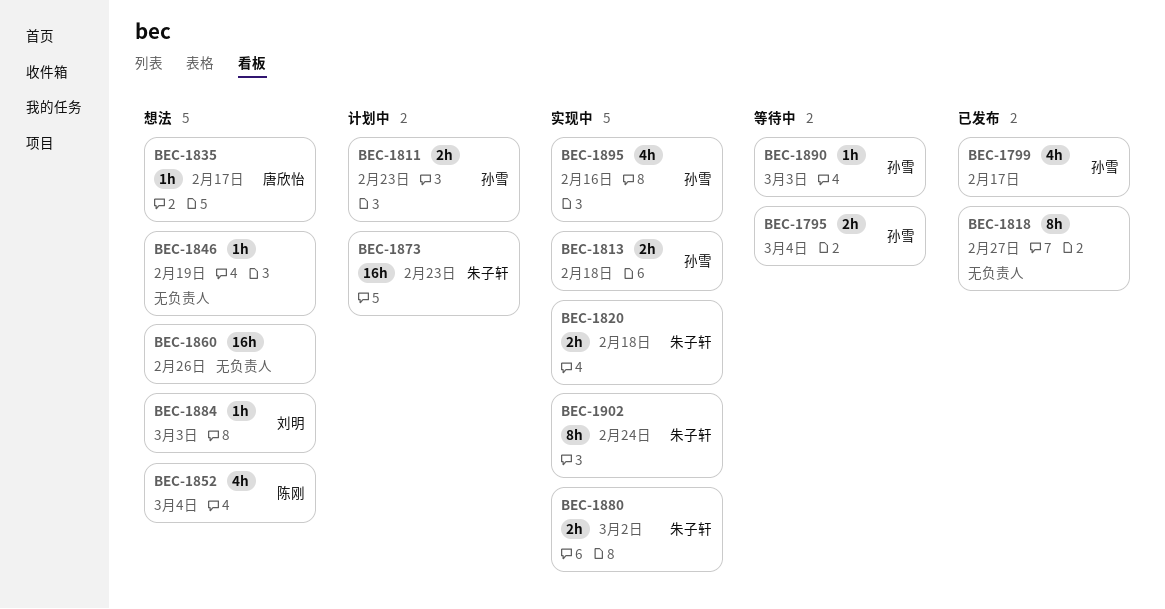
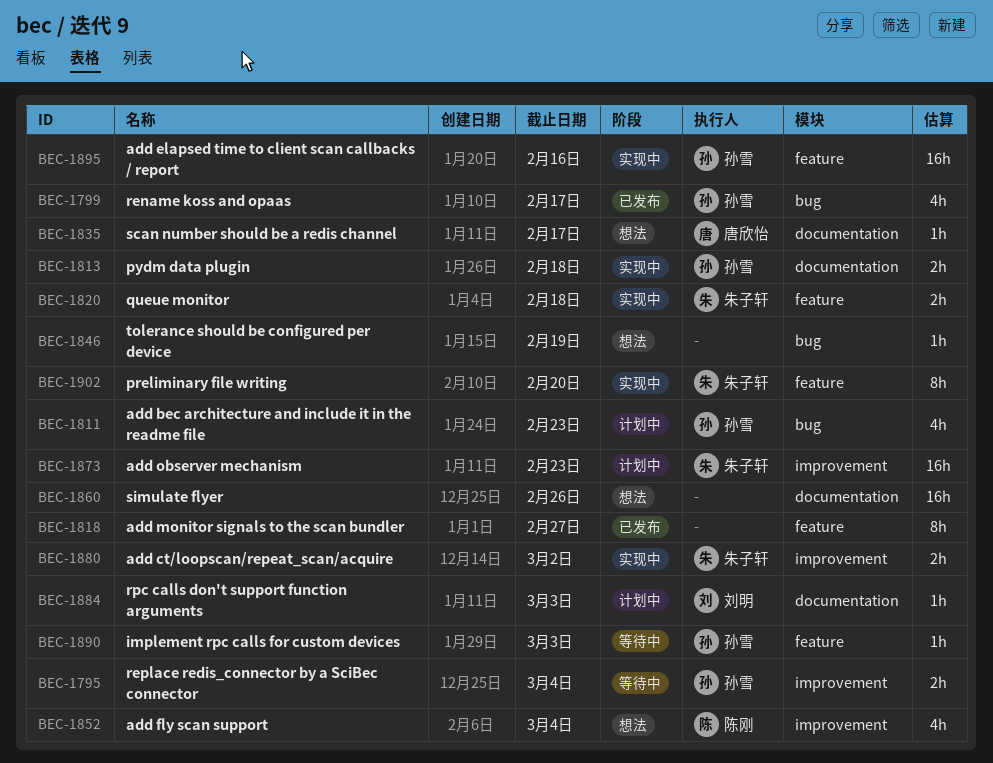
BEC-1811, estimate: 2h -> 4h
BEC-1884, status: 想法 -> 计划中
BEC-1895, estimate: 4h -> 16h
BEC-1902, due: Feb 24 -> Feb 20

